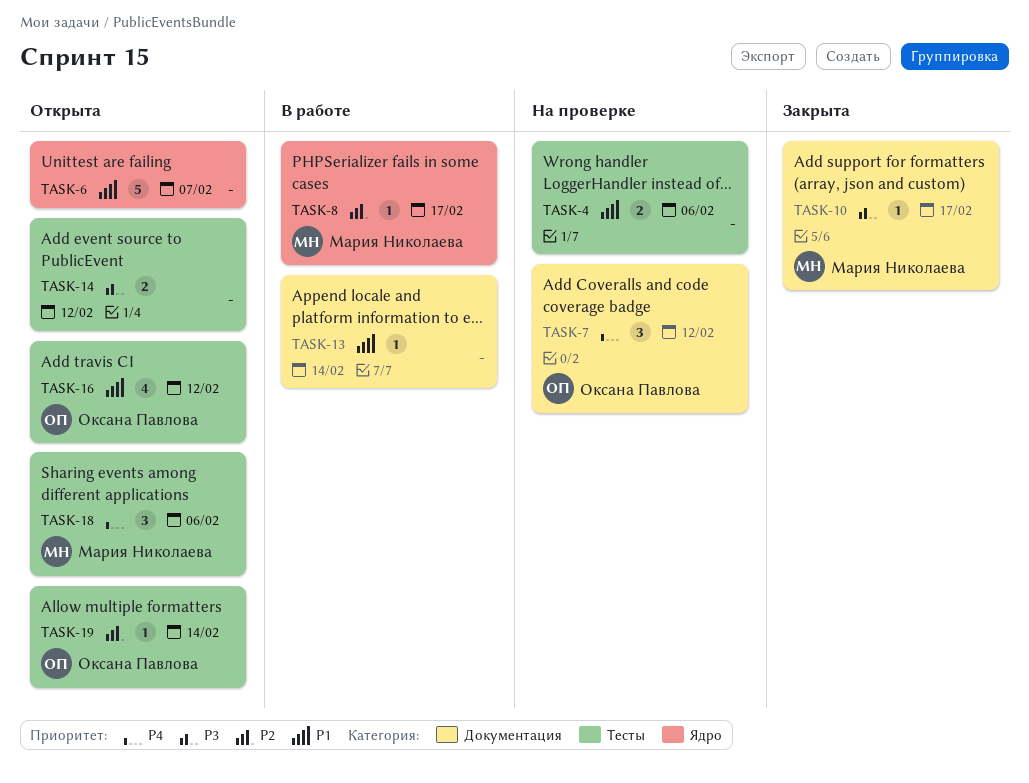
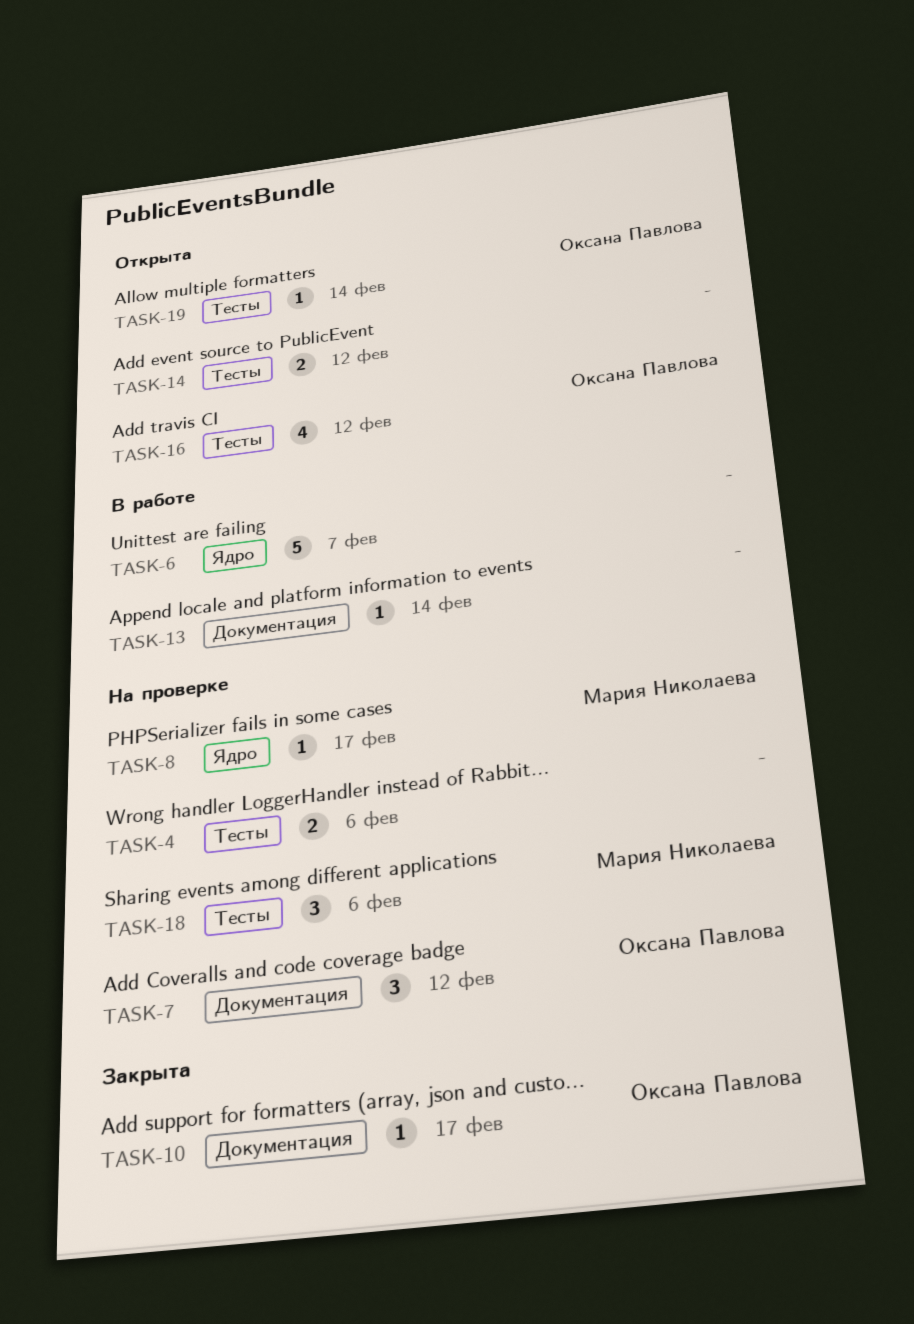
TASK-6, status: Открыта -> В работе
TASK-8, status: В работе -> На проверке
TASK-10, owner: Мария Николаева -> Оксана Павлова
TASK-18, status: Открыта -> На проверке

